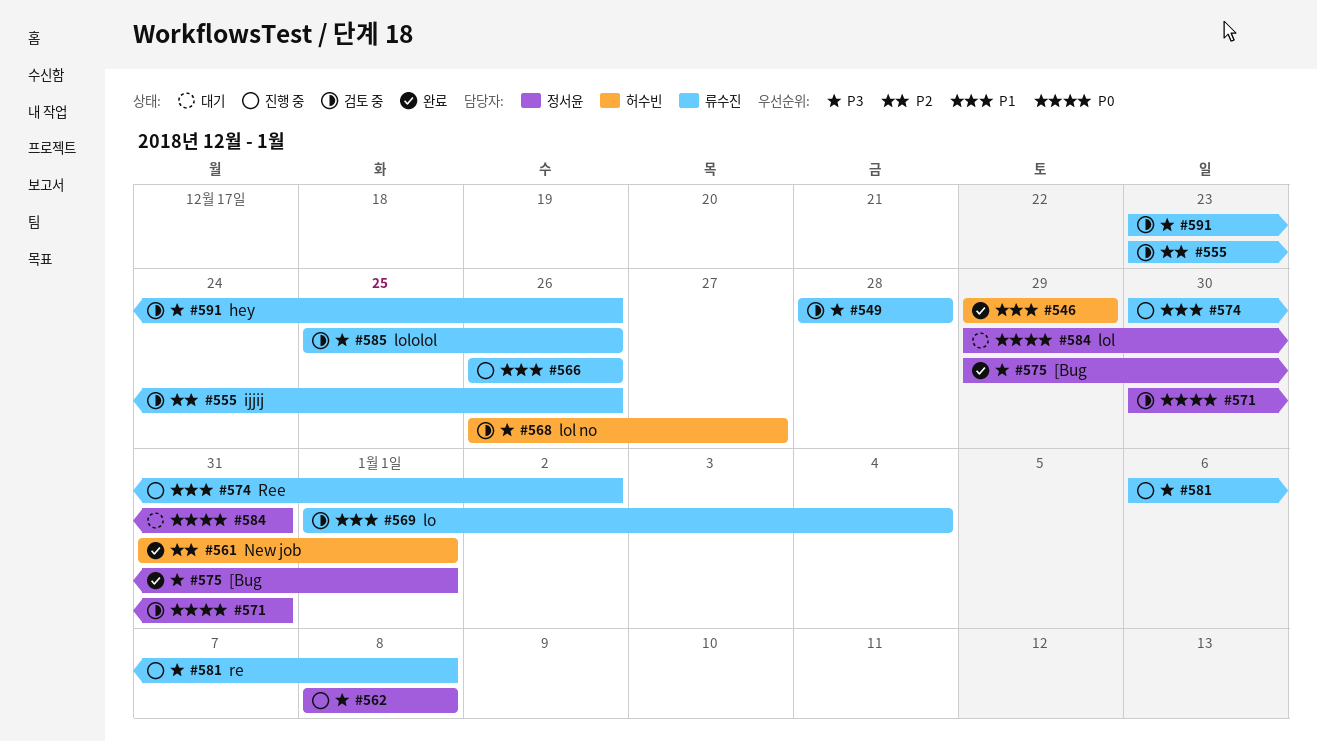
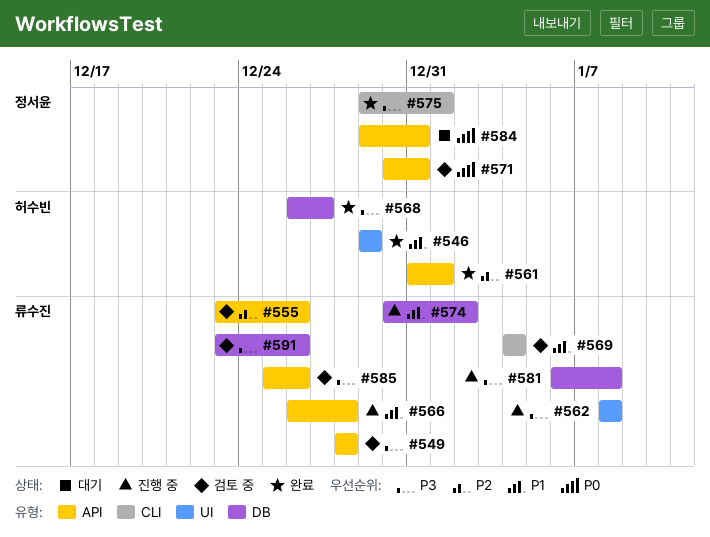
#562, owner: 정서윤 -> 류수진
#566, due: Dec 26 -> Dec 28
#568, status: 검토 중 -> 완료
#569, start: Jan 1 -> Jan 4

